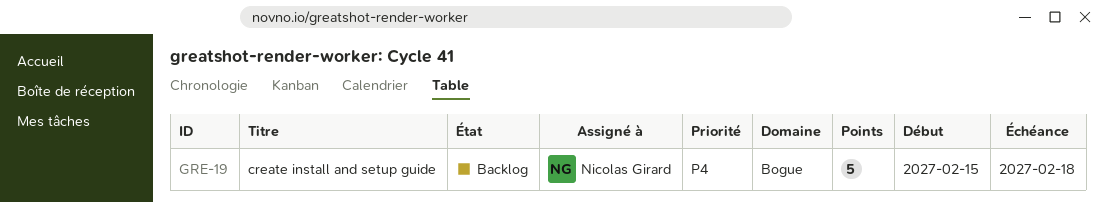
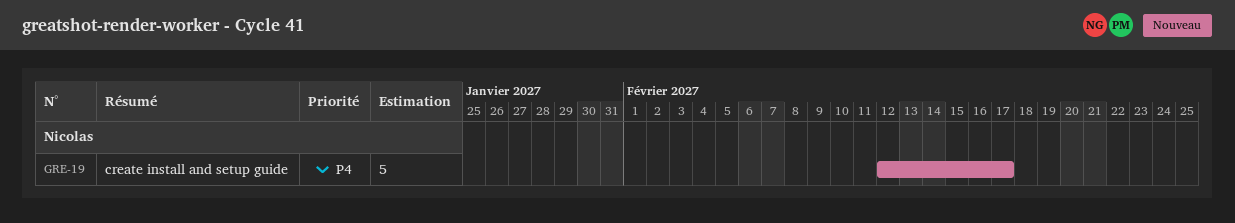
GRE-19, start: Feb 15 -> Feb 12
GRE-19, due: Feb 18 -> Feb 17

